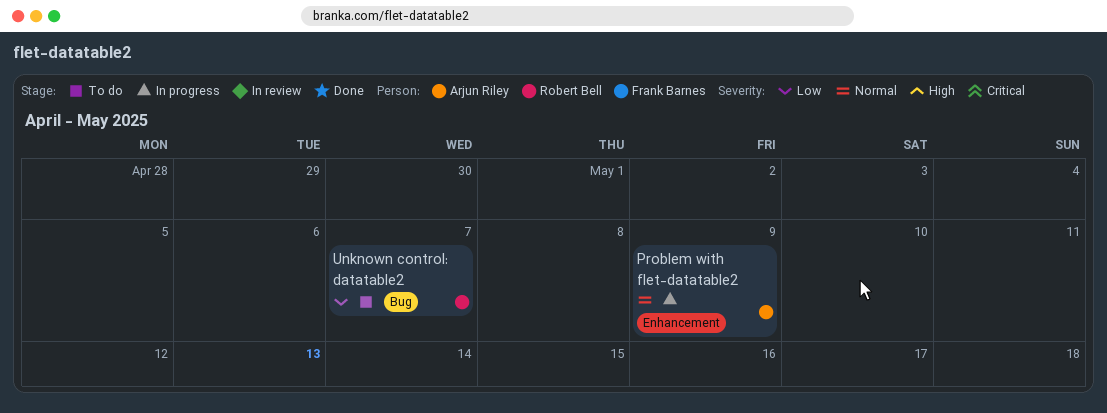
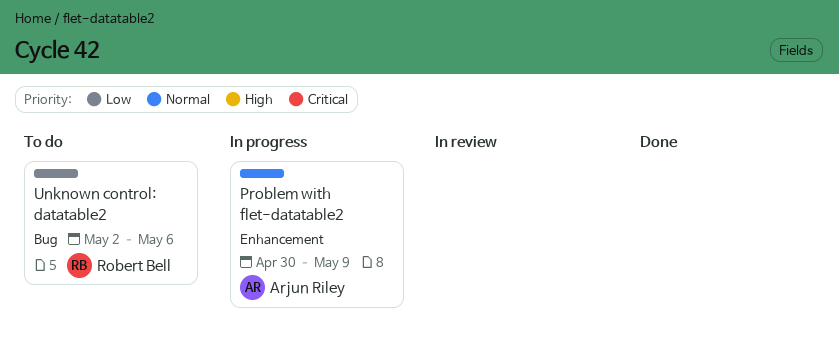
Unknown control: datatable2, due: May 7 -> May 6

